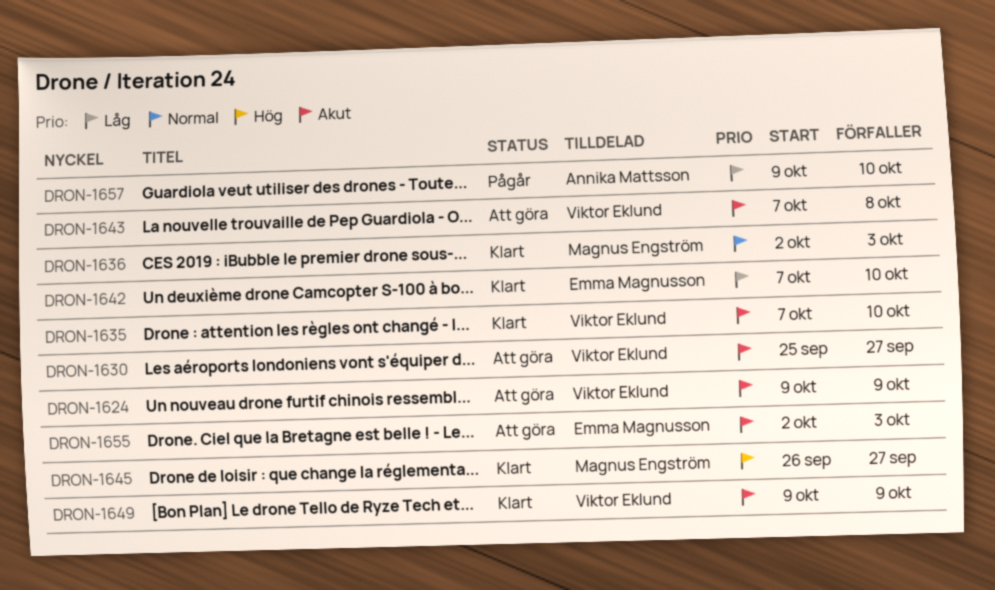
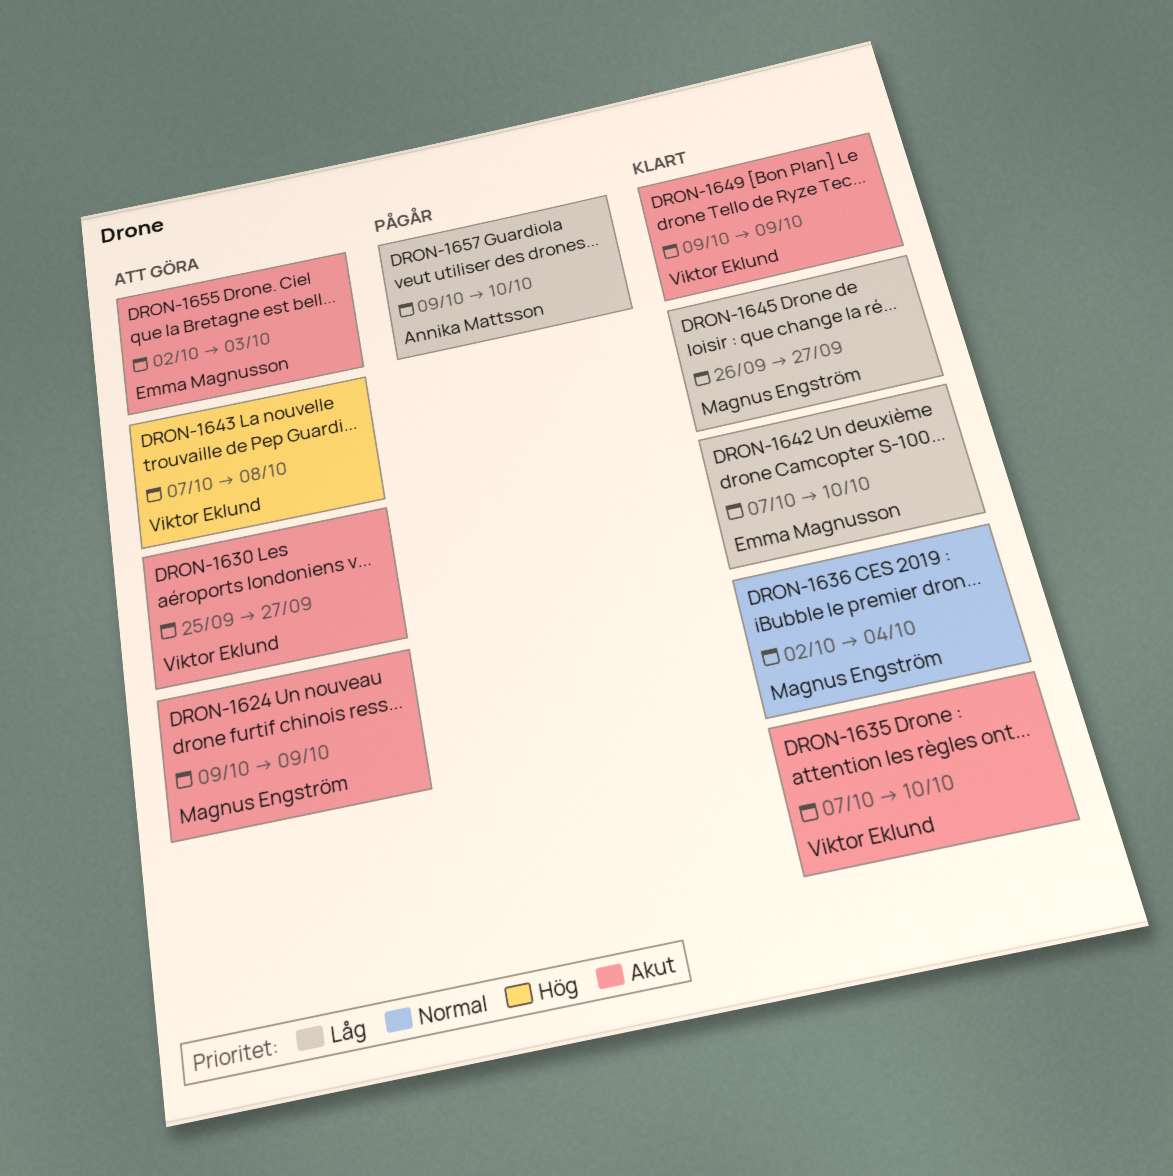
DRON-1624, owner: Viktor Eklund -> Magnus Engström
DRON-1636, due: Oct 3 -> Oct 4
DRON-1643, priority: Akut -> Hög
DRON-1645, priority: Hög -> Låg

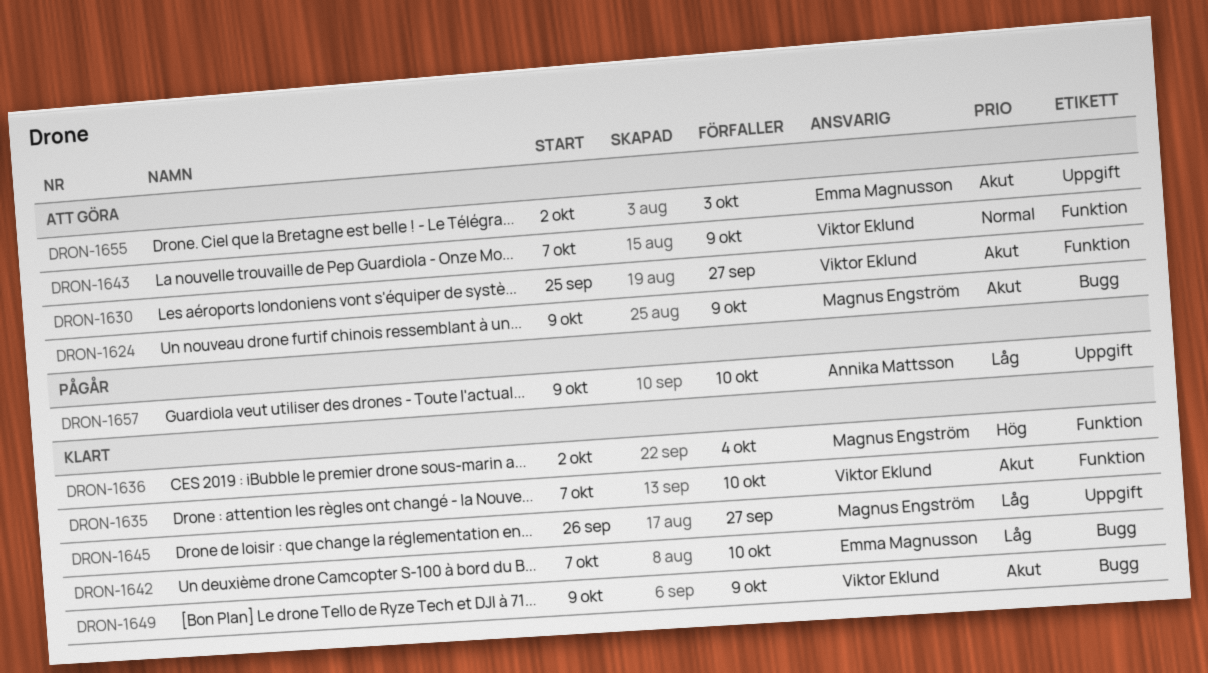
DRON-1636, priority: Normal -> Hög
DRON-1643, priority: Hög -> Normal
DRON-1643, due: Oct 8 -> Oct 9

